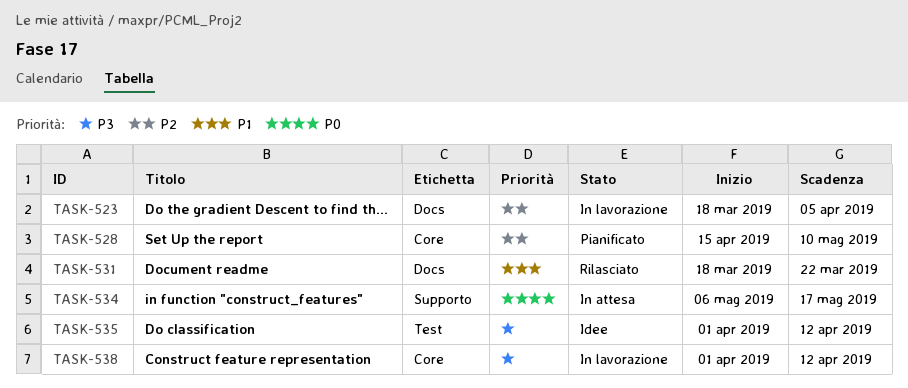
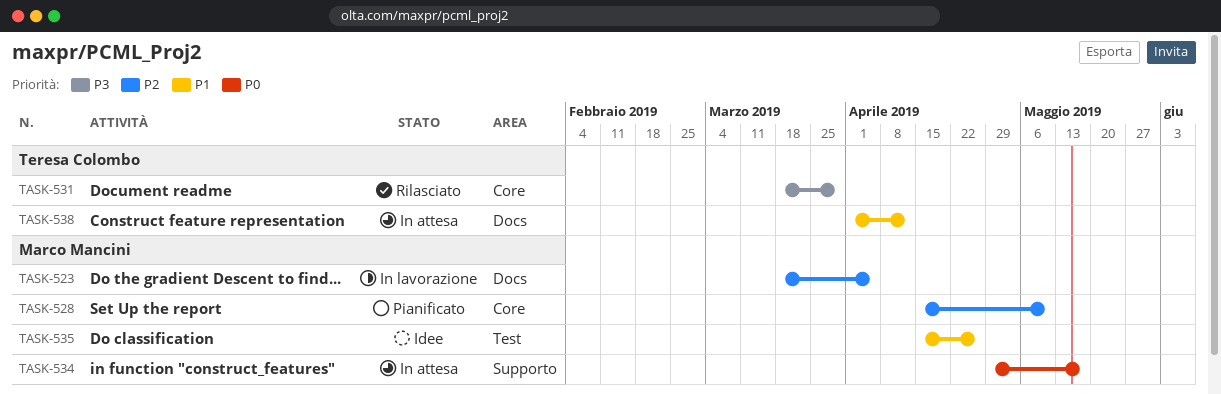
TASK-531, priority: P1 -> P3
TASK-531, label: Docs -> Core
TASK-531, due: Mar 22 -> Mar 29
TASK-534, start: May 6 -> Apr 29
TASK-535, priority: P3 -> P1
TASK-535, start: Apr 1 -> Apr 15
TASK-535, due: Apr 12 -> Apr 26
TASK-538, status: In lavorazione -> In attesa
TASK-538, priority: P3 -> P1
TASK-538, label: Core -> Docs

